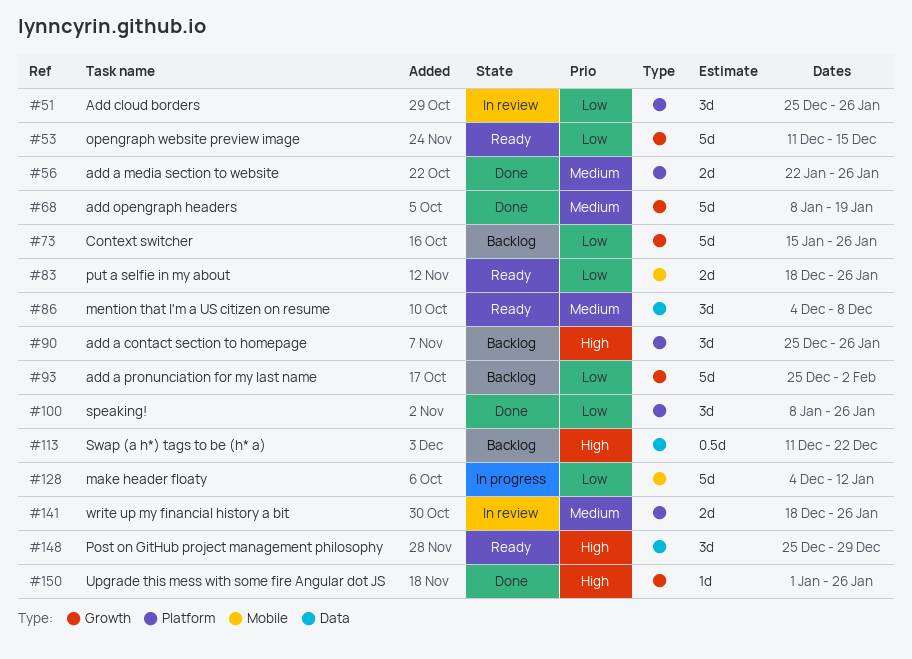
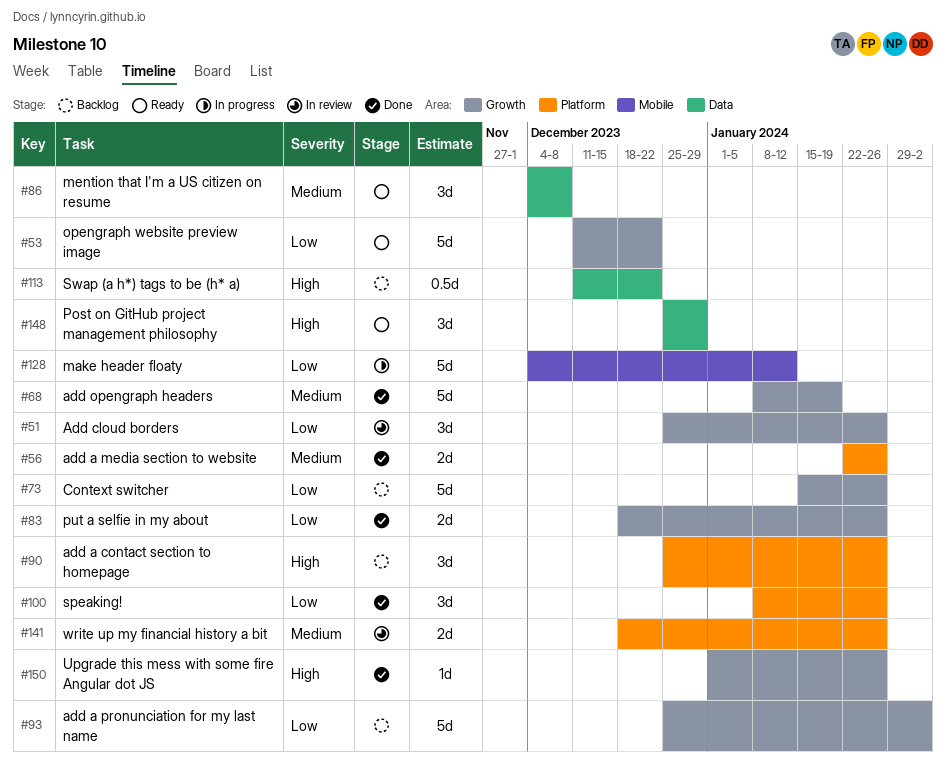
#51, label: Platform -> Growth
#53, due: Dec 15 -> Dec 22
#83, status: Ready -> Done
#83, label: Mobile -> Growth

